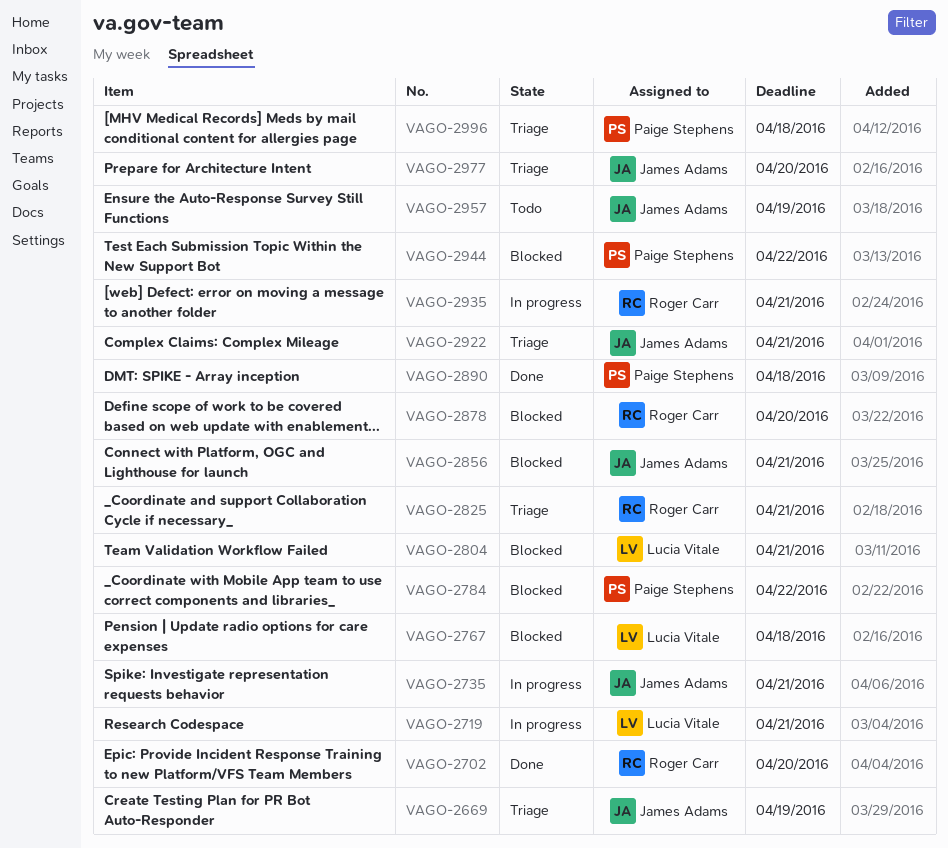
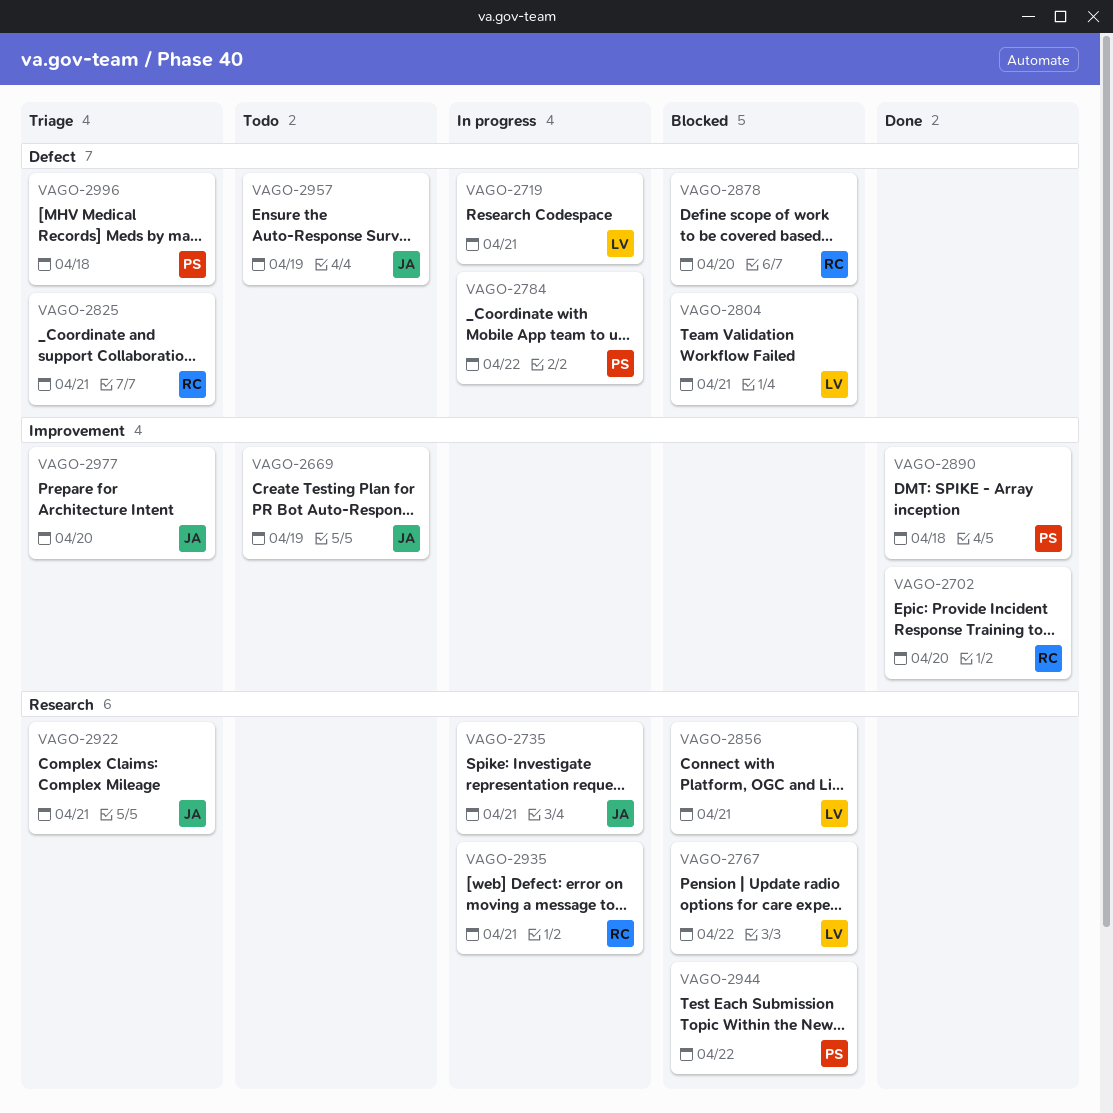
VAGO-2669, status: Triage -> Todo
VAGO-2767, due: Apr 18 -> Apr 22
VAGO-2784, status: Blocked -> In progress
VAGO-2856, owner: James Adams -> Lucia Vitale

